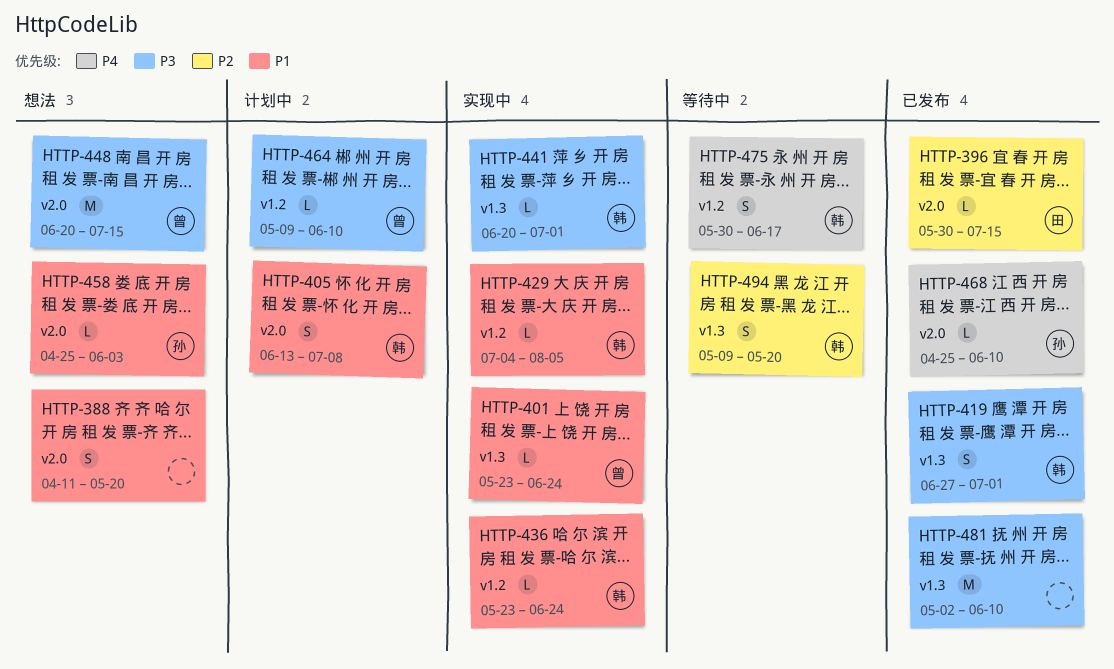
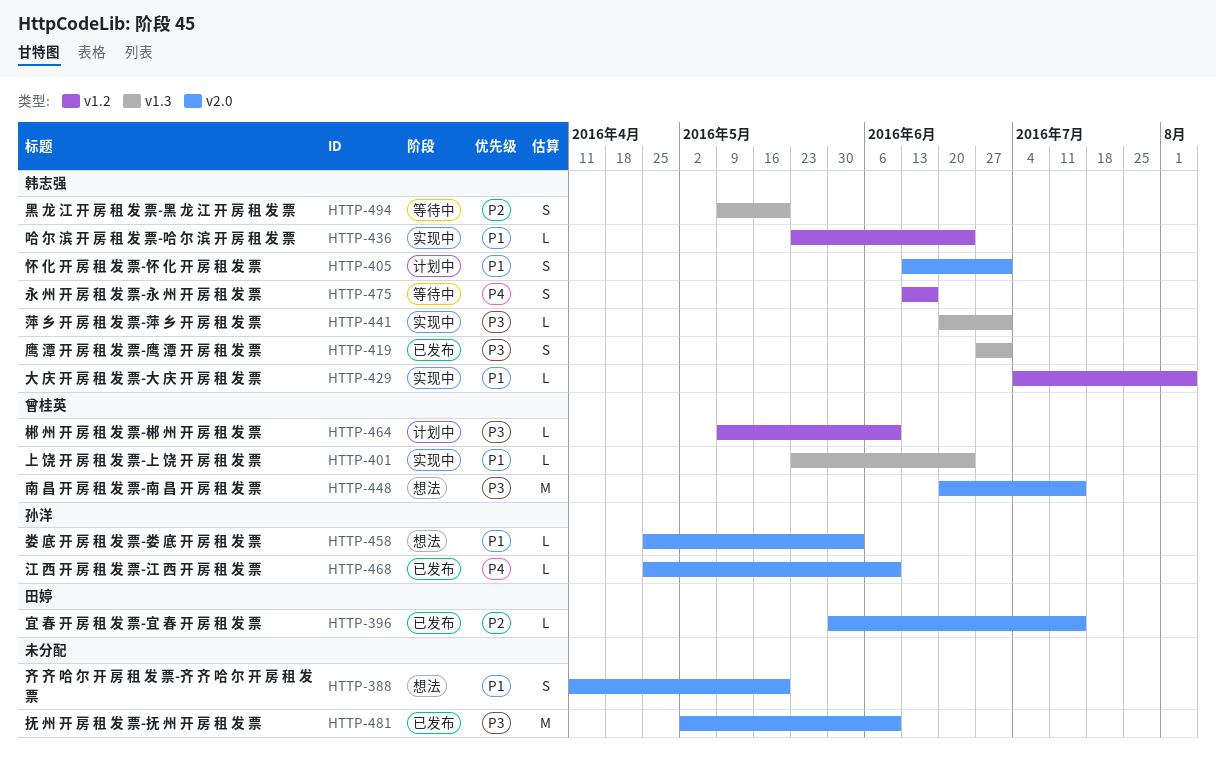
HTTP-405, due: Jul 8 -> Jul 1
HTTP-475, start: May 30 -> Jun 13
HTTP-481, label: v1.3 -> v2.0

